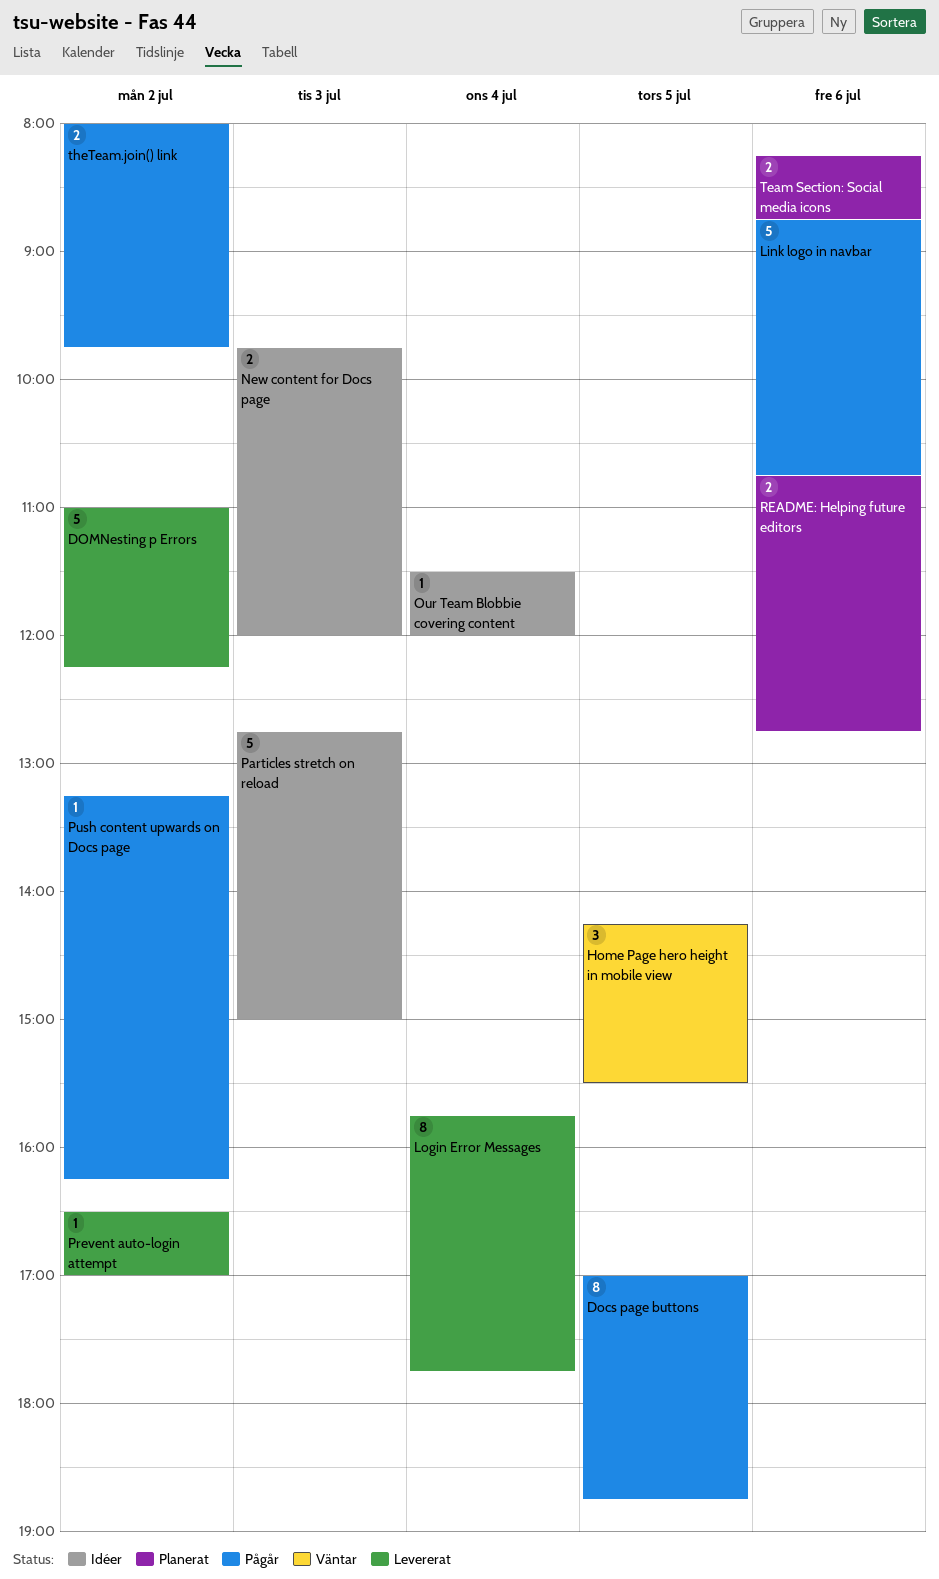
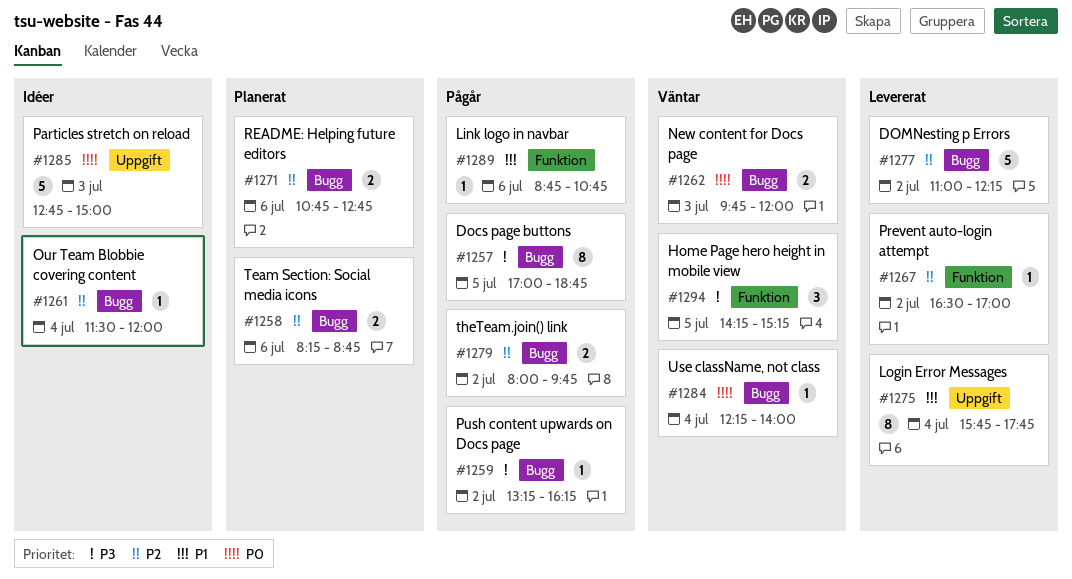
Home Page hero height in mobile view, ends: 15:30 -> 15:15
Link logo in navbar, estimate: 5 -> 1
New content for Docs page, status: Idéer -> Väntar
Use className, not class: none -> present

